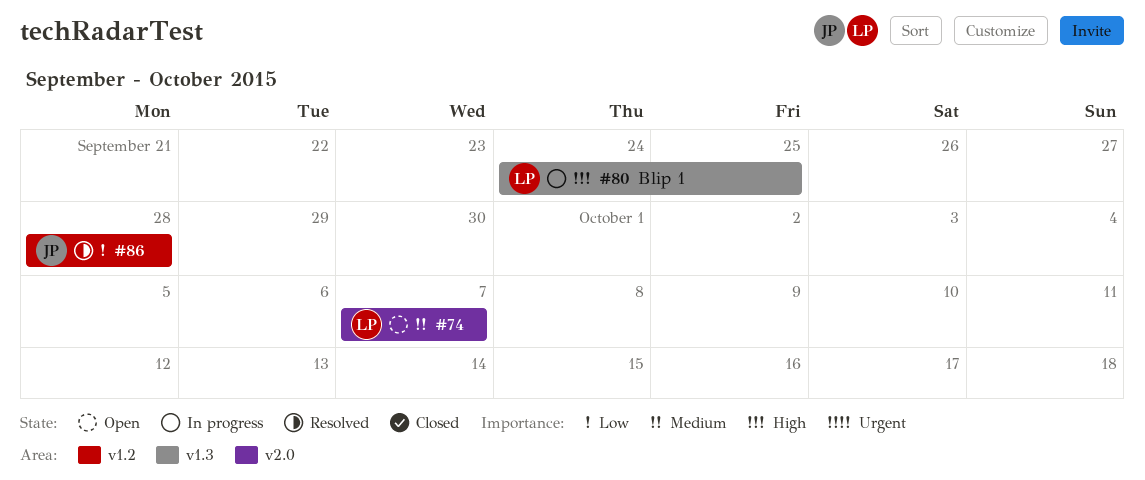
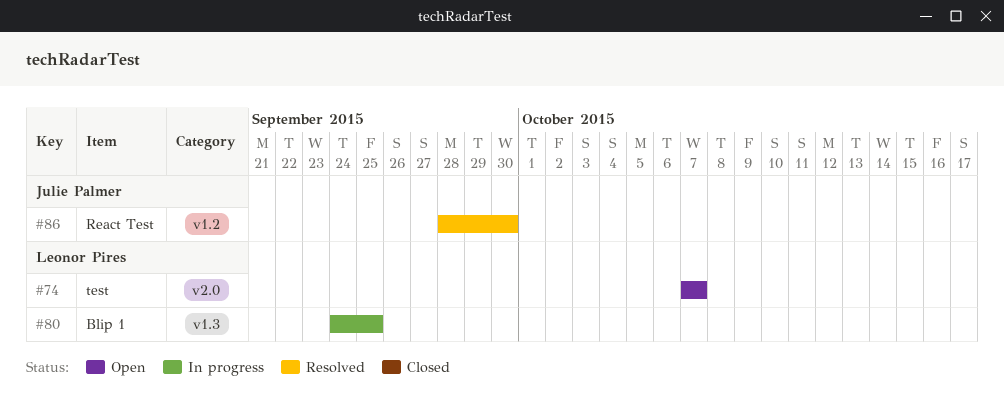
#86, due: Sep 28 -> Sep 30

